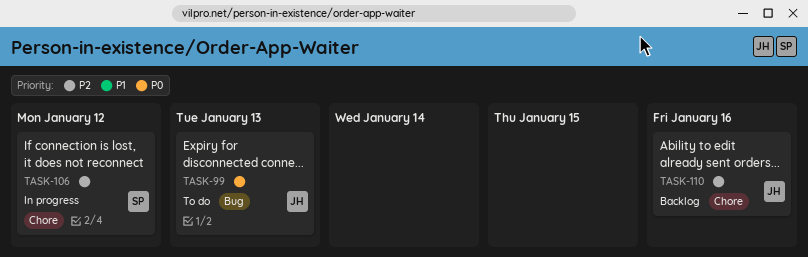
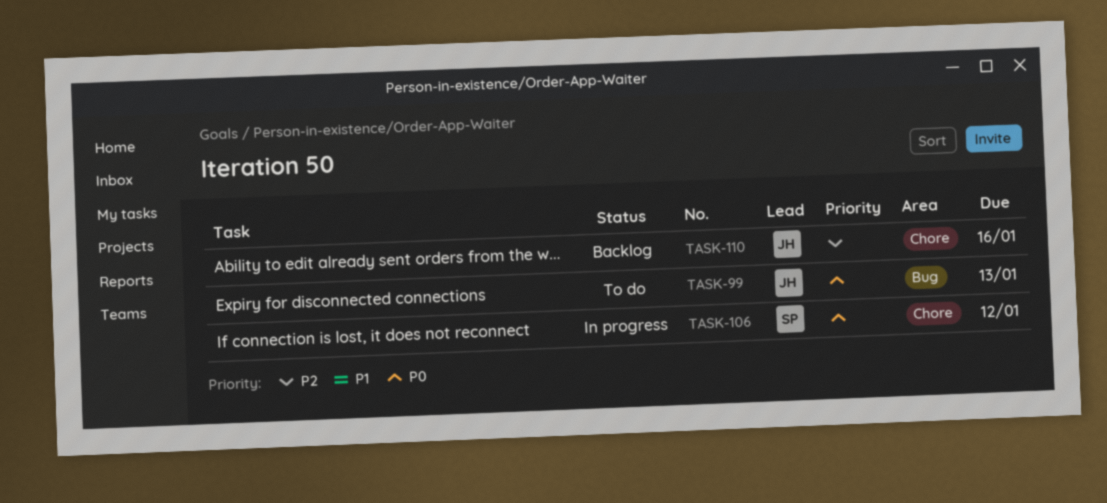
TASK-106, priority: P2 -> P0

